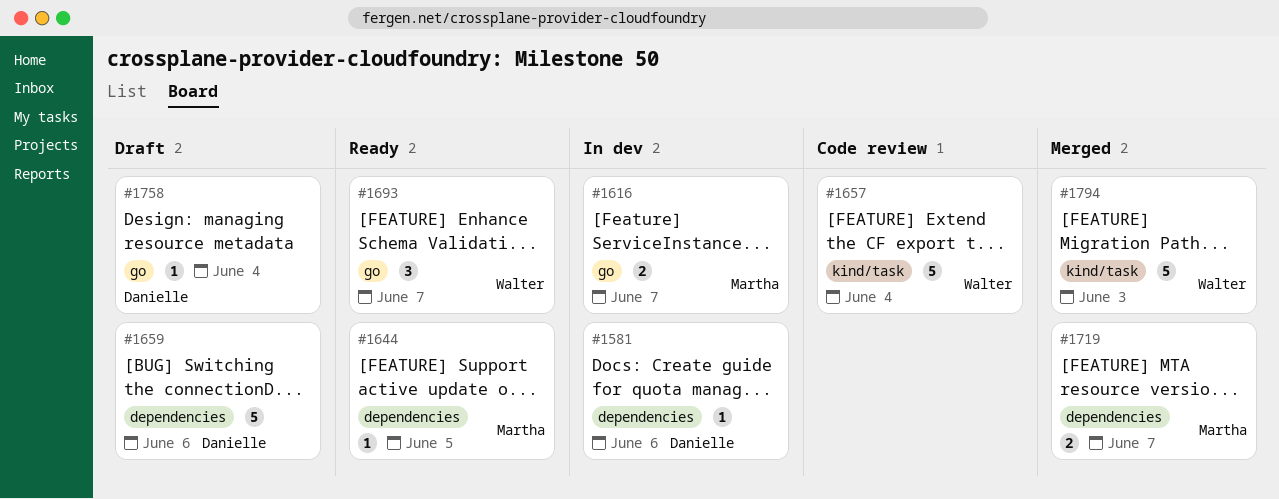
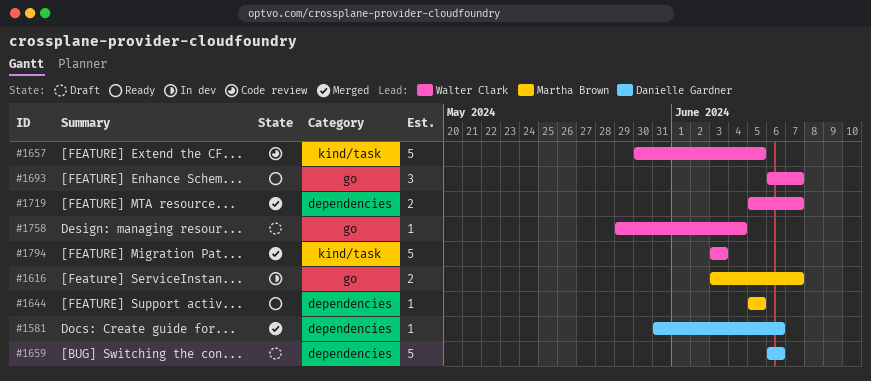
#1581, status: In dev -> Merged
#1657, due: Jun 4 -> Jun 5
#1719, owner: Martha Brown -> Walter Clark
#1758, owner: Danielle Gardner -> Walter Clark

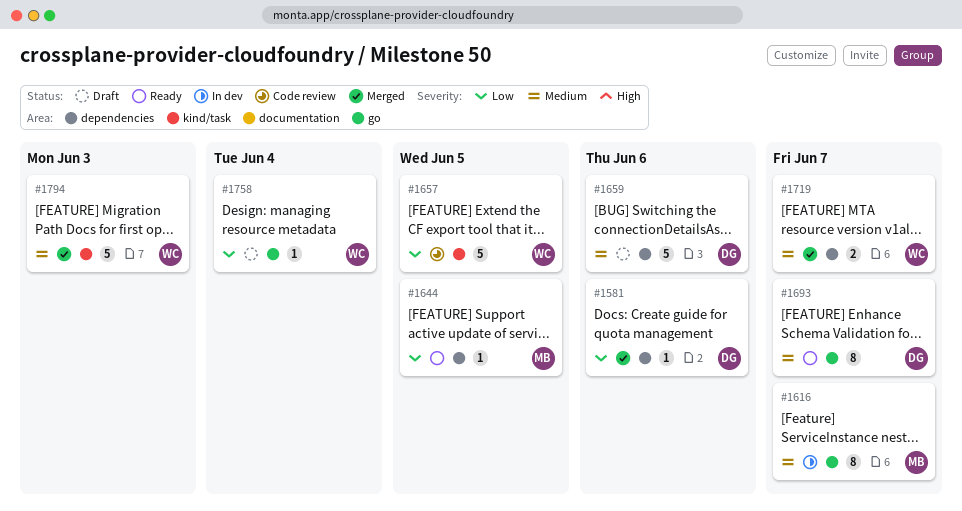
#1616, estimate: 2 -> 8
#1693, owner: Walter Clark -> Danielle Gardner
#1693, estimate: 3 -> 8

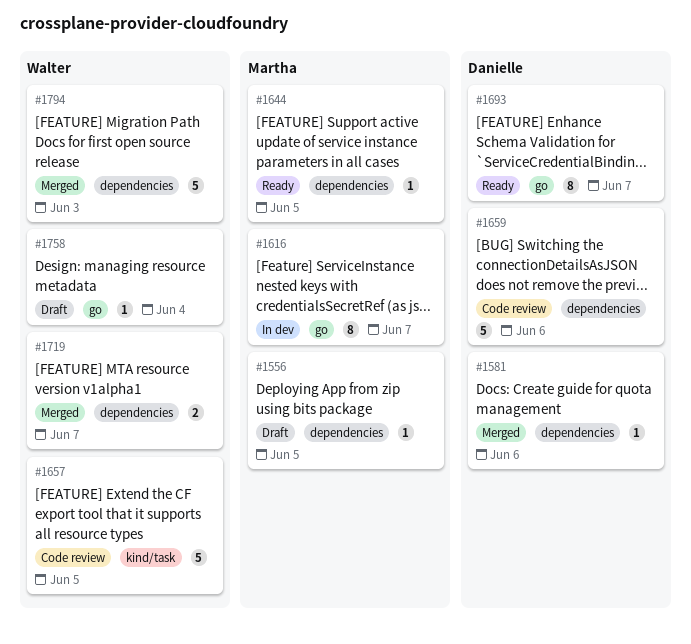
#1556: none -> present
#1659, status: Draft -> Code review
#1794, label: kind/task -> dependencies

